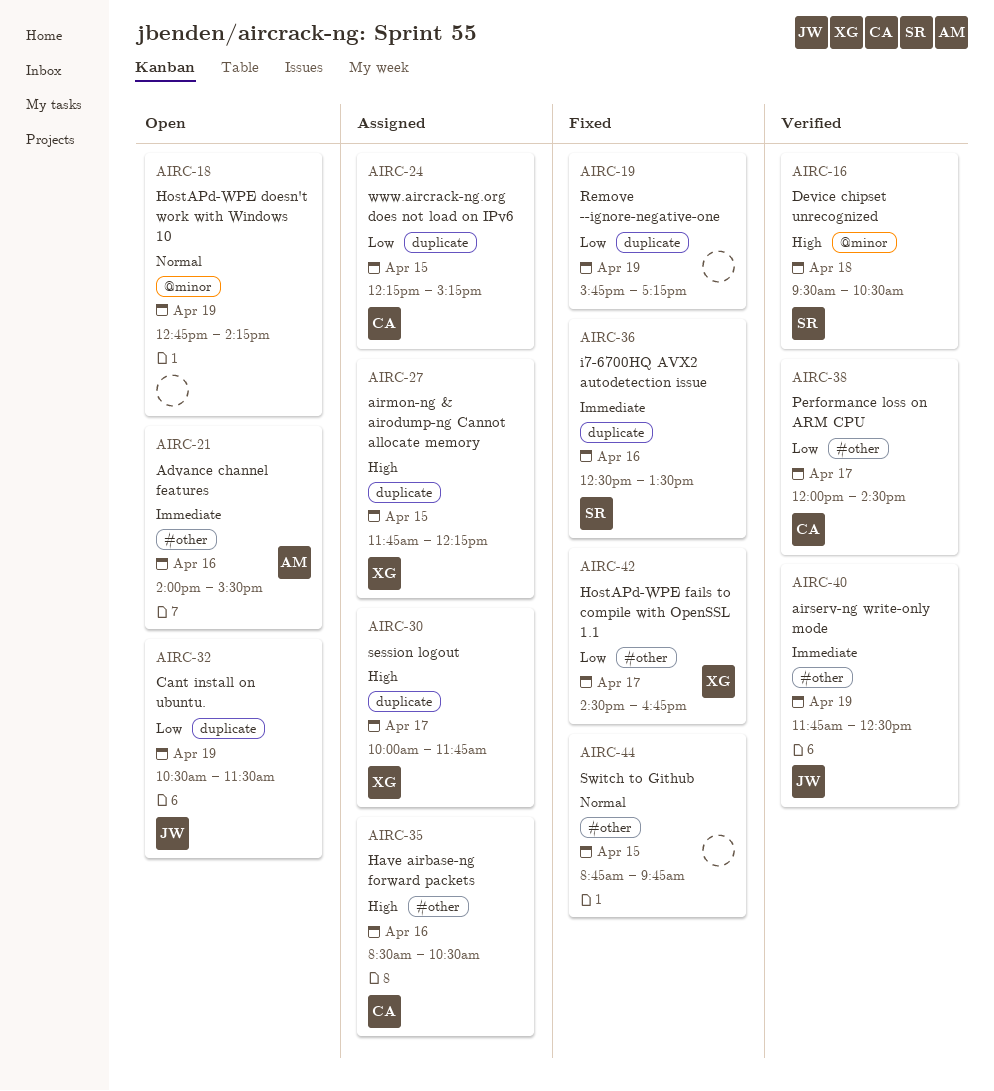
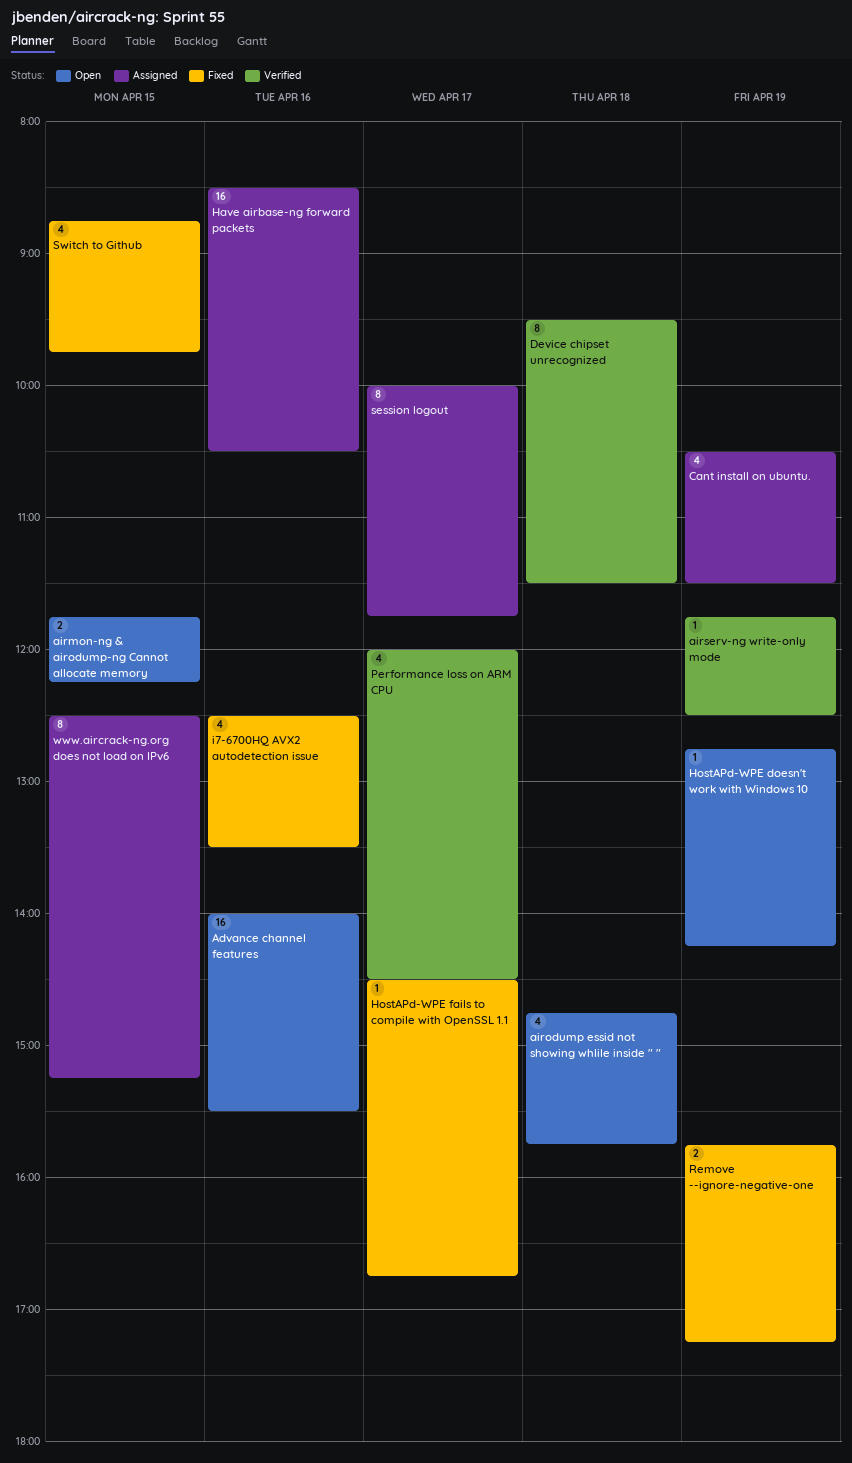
airmon-ng & airodump-ng Cannot allocate memory, status: Assigned -> Open
airodump essid not showing whlile inside " ": none -> present
Cant install on ubuntu., status: Open -> Assigned
Device chipset unrecognized, ends: 10:30 -> 11:30
www.aircrack-ng.org does not load on IPv6, begins: 12:15 -> 12:30

